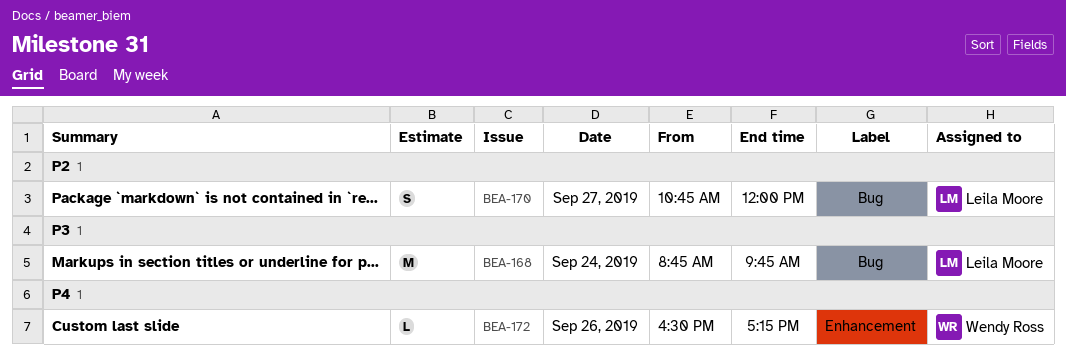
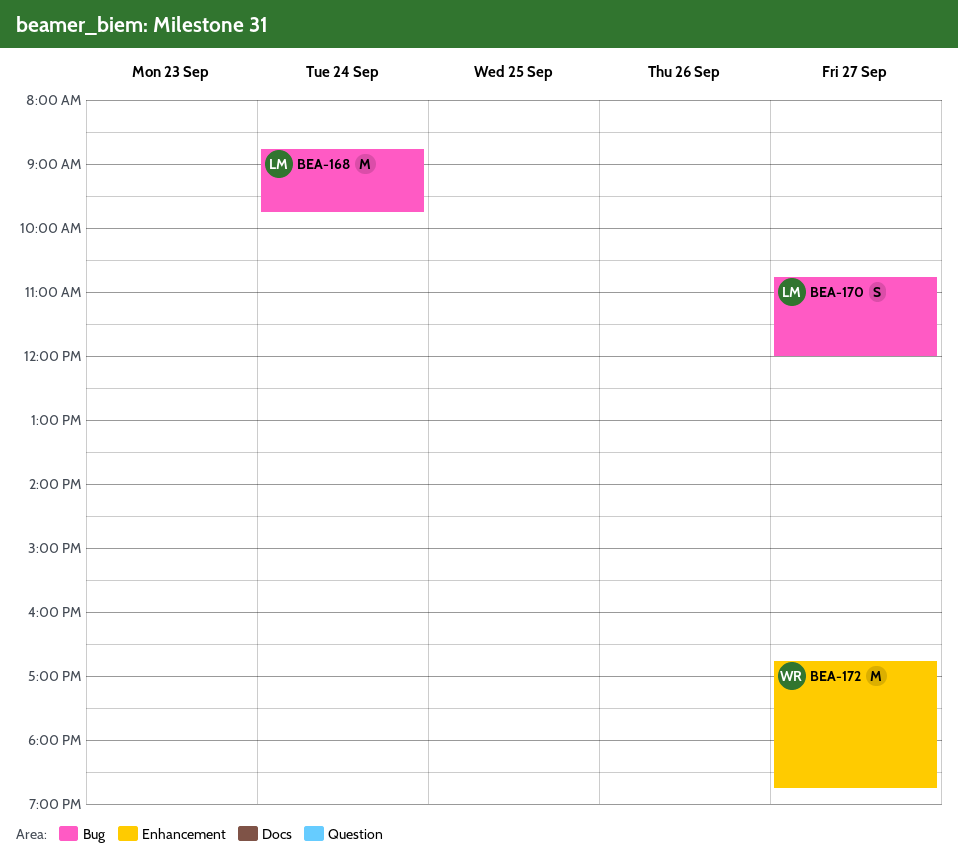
BEA-172, estimate: L -> M
BEA-172, day: Sep 26 -> Sep 27
BEA-172, begins: 16:30 -> 16:45
BEA-172, ends: 17:15 -> 18:45

